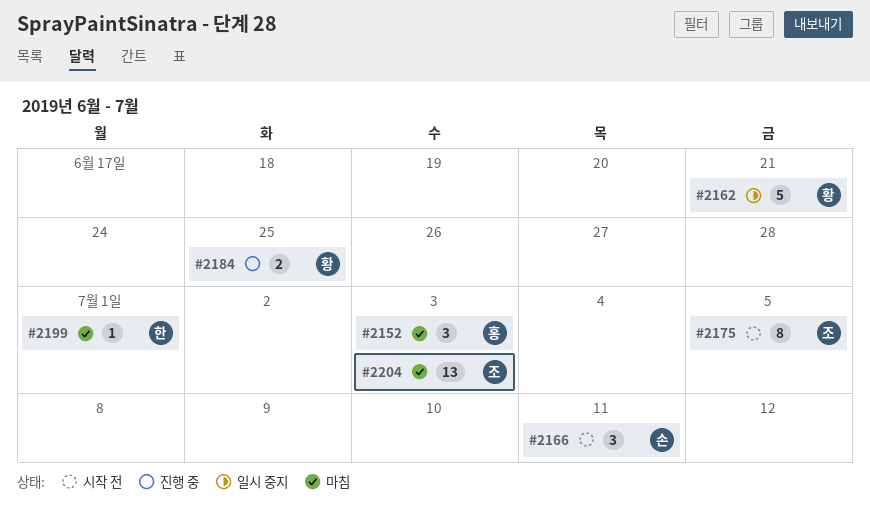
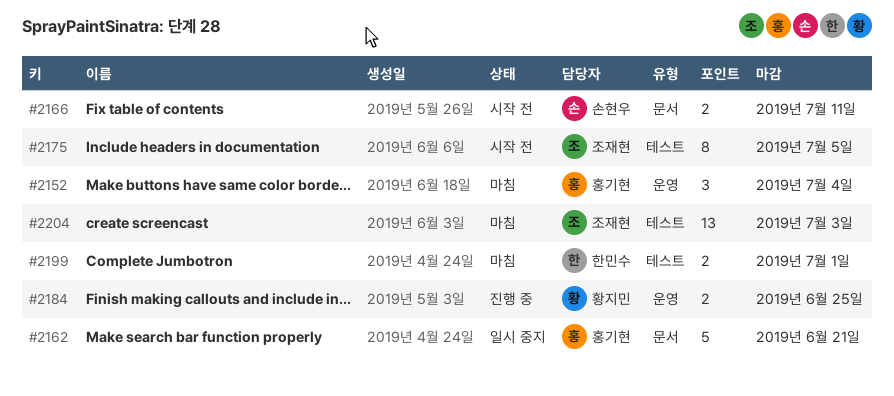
#2152, due: Jul 3 -> Jul 4
#2162, owner: 황지민 -> 홍기현
#2166, estimate: 3 -> 2
#2199, estimate: 1 -> 2

